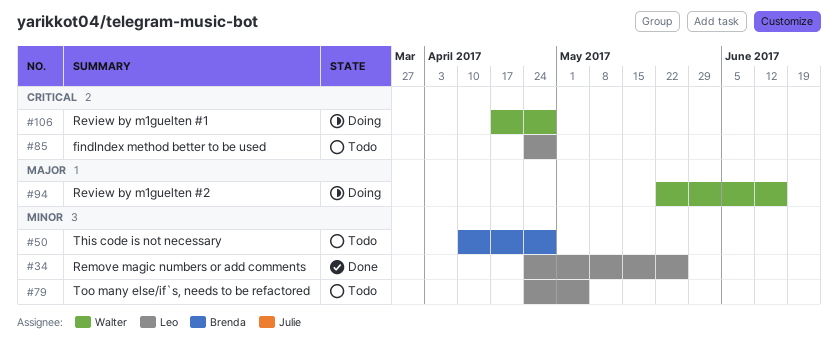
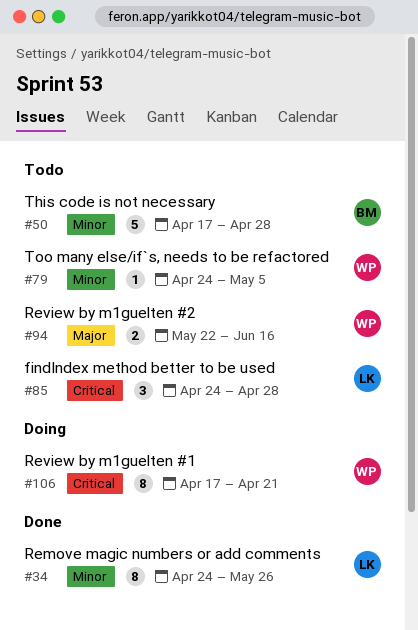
#50, start: Apr 10 -> Apr 17
#79, owner: Leo -> Walter
#94, status: Doing -> Todo
#106, due: Apr 28 -> Apr 21

